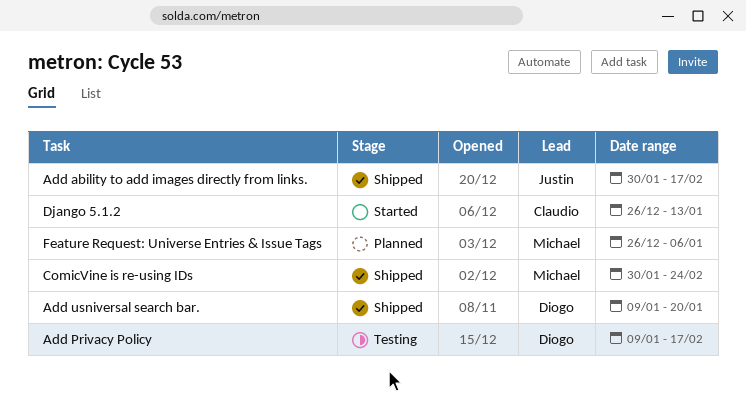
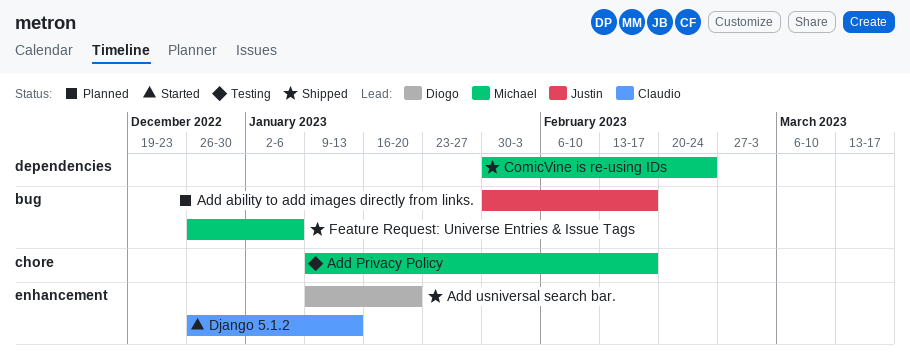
Add ability to add images directly from links., status: Shipped -> Planned
Add Privacy Policy, owner: Diogo -> Michael
Feature Request: Universe Entries & Issue Tags, status: Planned -> Shipped

